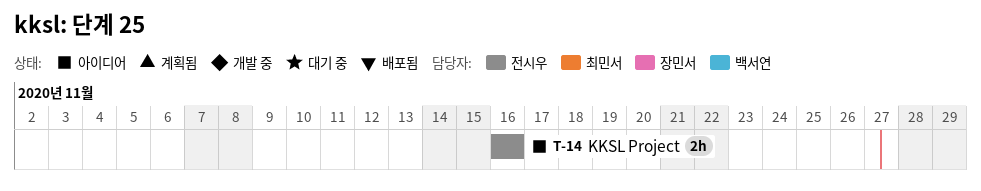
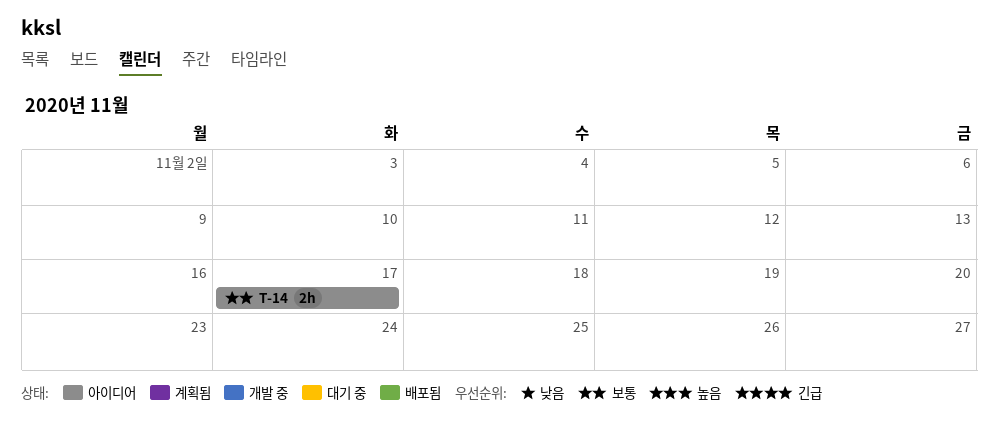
T-14, start: Nov 16 -> Nov 17
T-14, due: Nov 16 -> Nov 17

